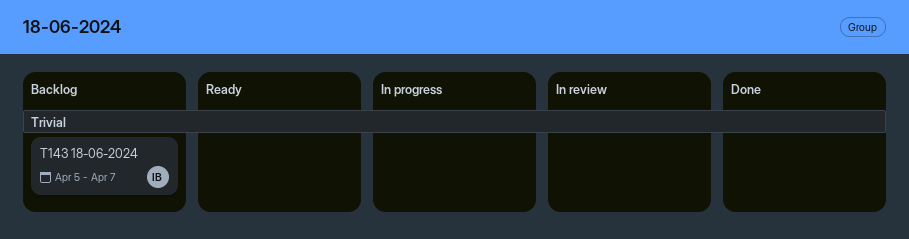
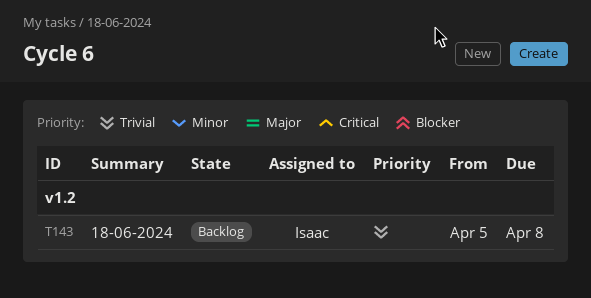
T143, due: Apr 7 -> Apr 8

